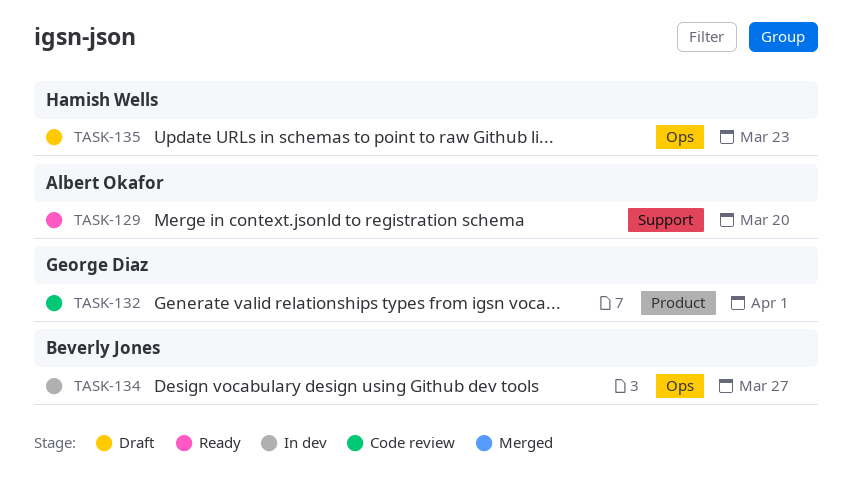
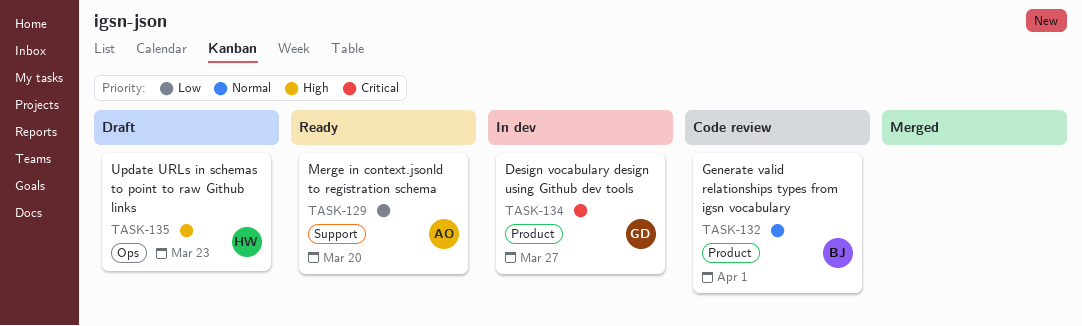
TASK-132, owner: George Diaz -> Beverly Jones
TASK-134, owner: Beverly Jones -> George Diaz
TASK-134, label: Ops -> Product

